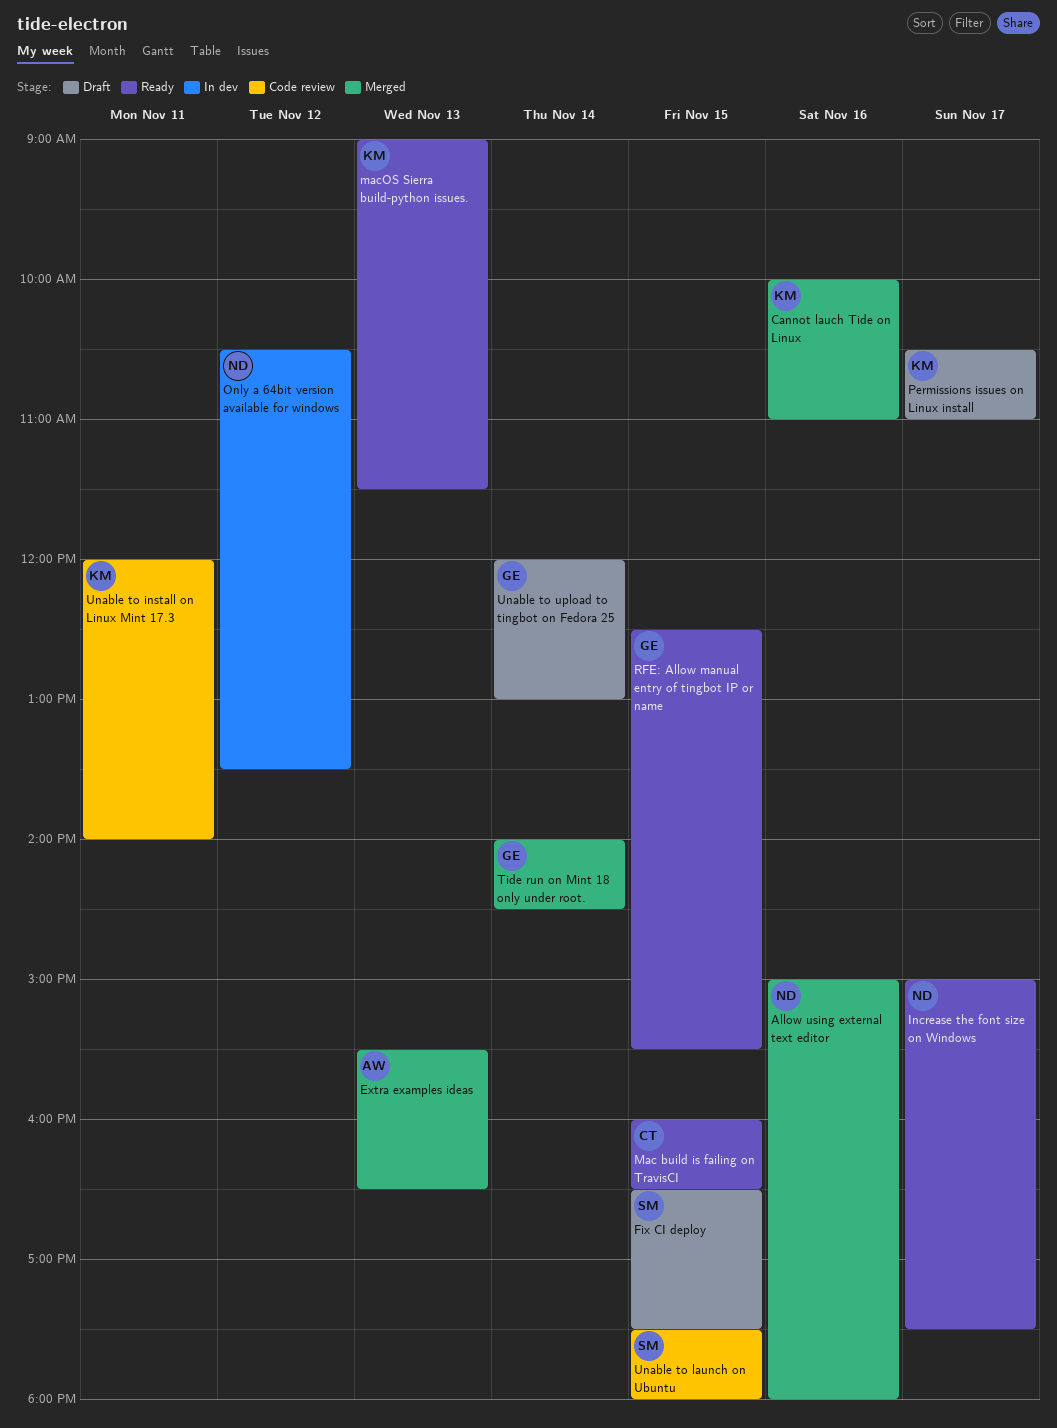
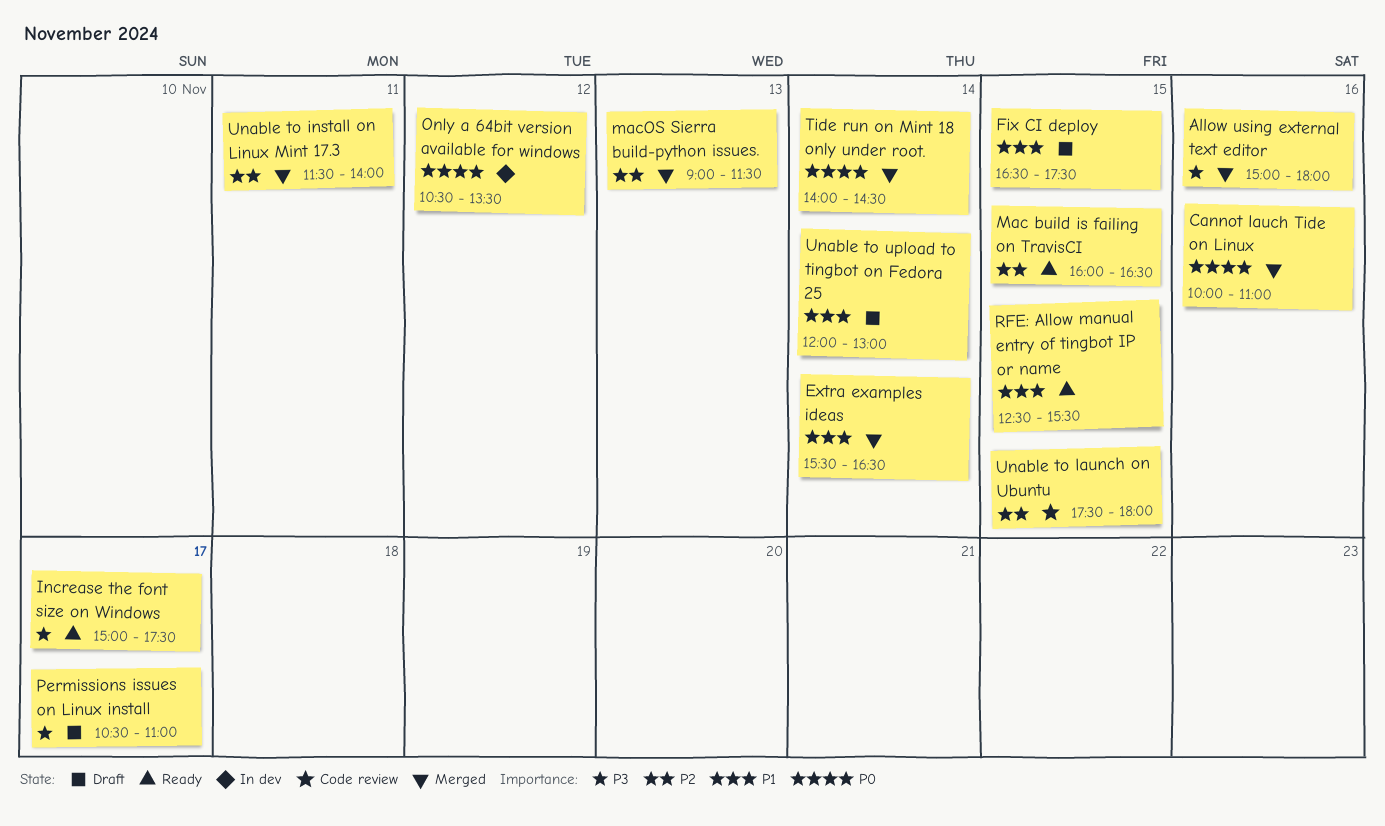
Extra examples ideas, day: Nov 13 -> Nov 14
macOS Sierra build-python issues., status: Ready -> Merged
Unable to install on Linux Mint 17.3, status: Code review -> Merged
Unable to install on Linux Mint 17.3, begins: 12:00 -> 11:30

